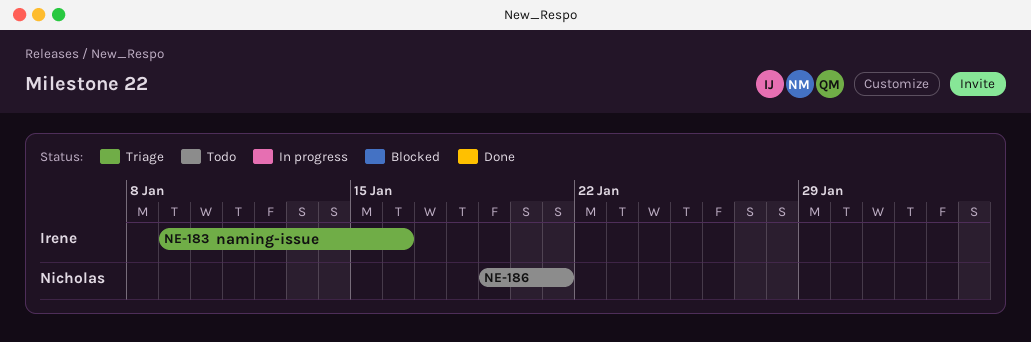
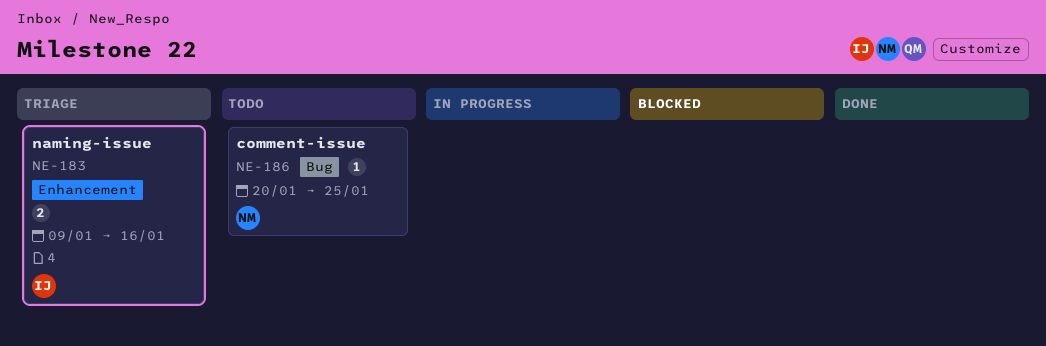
NE-186, start: Jan 19 -> Jan 20
NE-186, due: Jan 21 -> Jan 25

